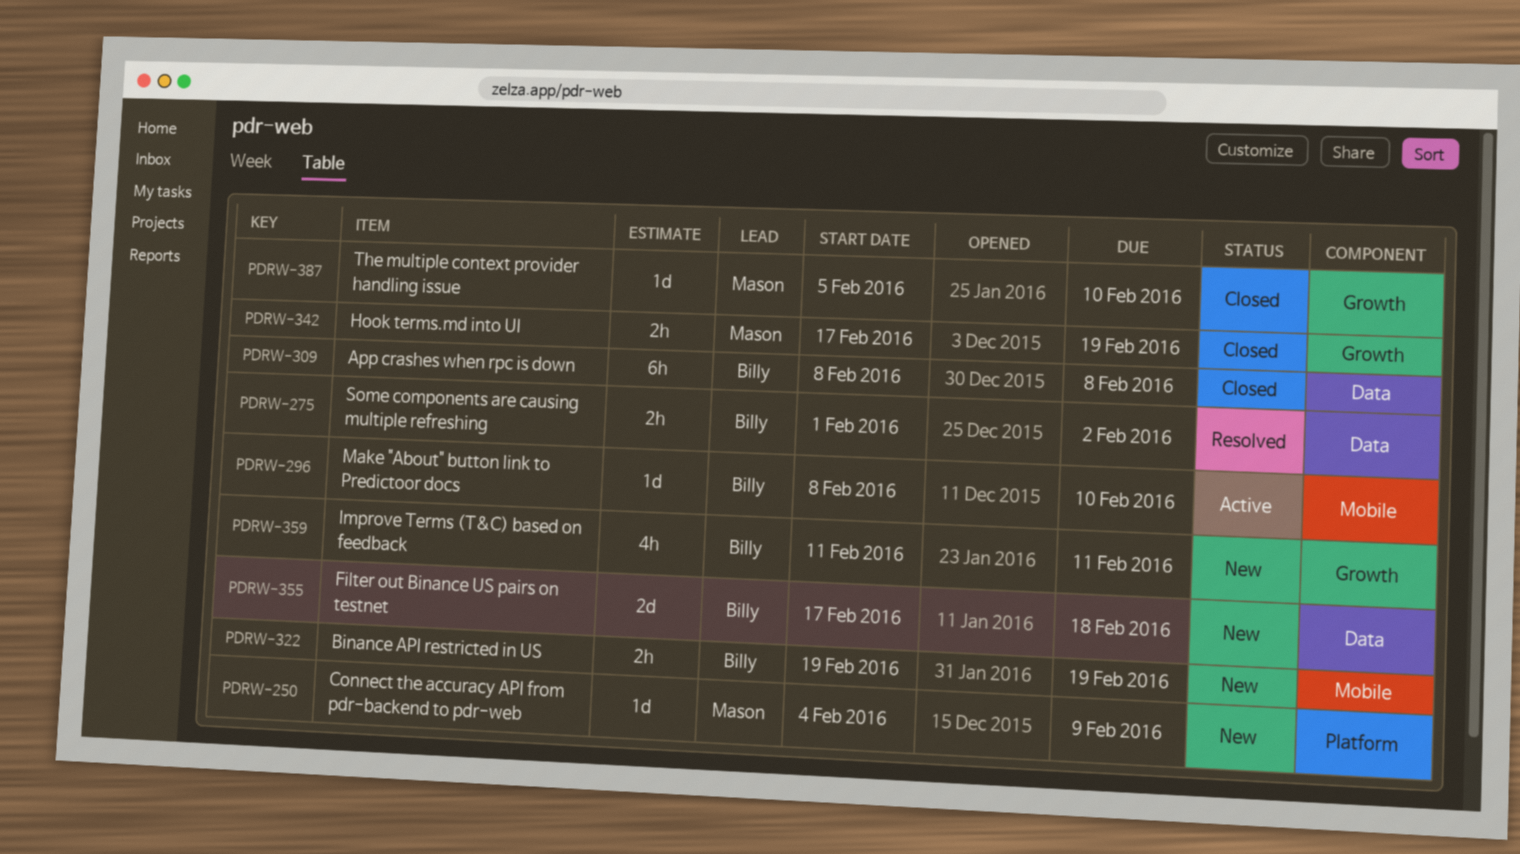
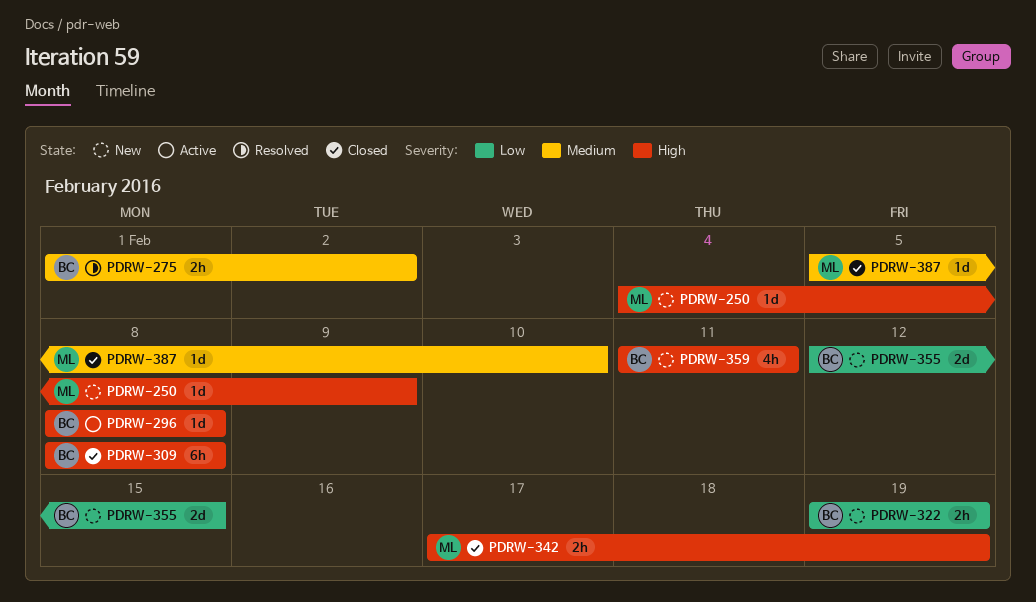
PDRW-296, due: Feb 10 -> Feb 8
PDRW-355, start: Feb 17 -> Feb 12
PDRW-355, due: Feb 18 -> Feb 15

